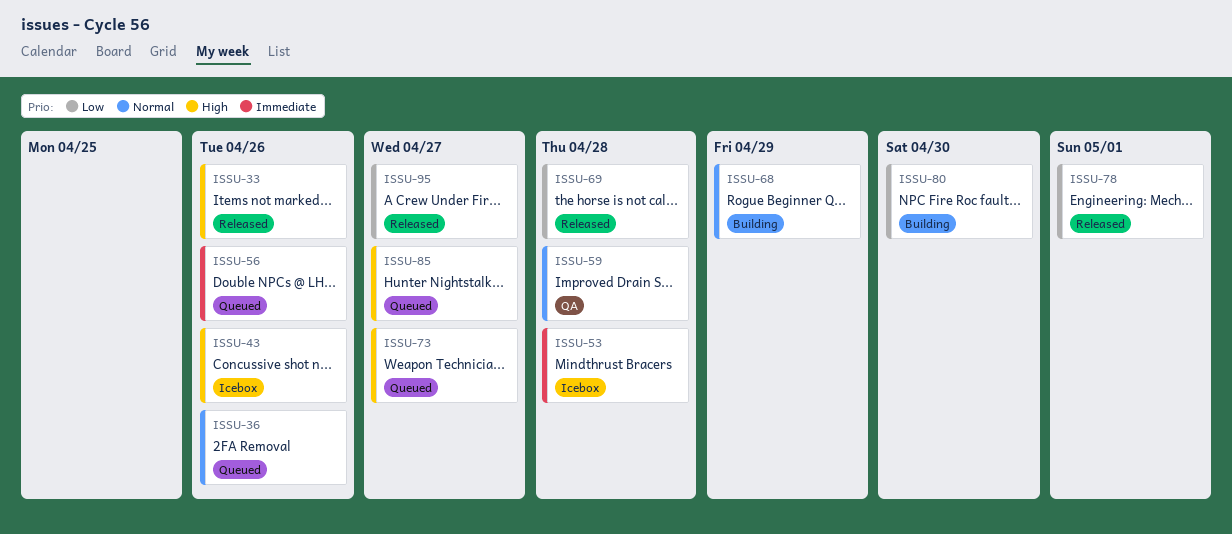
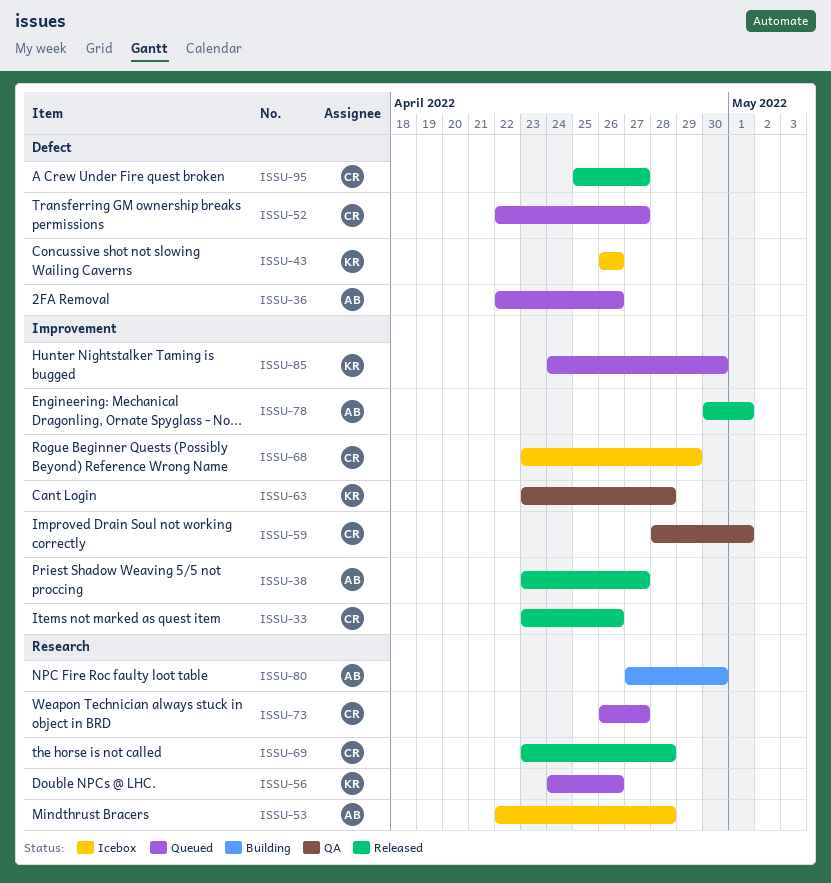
ISSU-38: none -> present
ISSU-52: none -> present
ISSU-59, due: Apr 28 -> May 1
ISSU-63: none -> present
ISSU-68, status: Building -> Icebox
ISSU-85, due: Apr 27 -> Apr 30

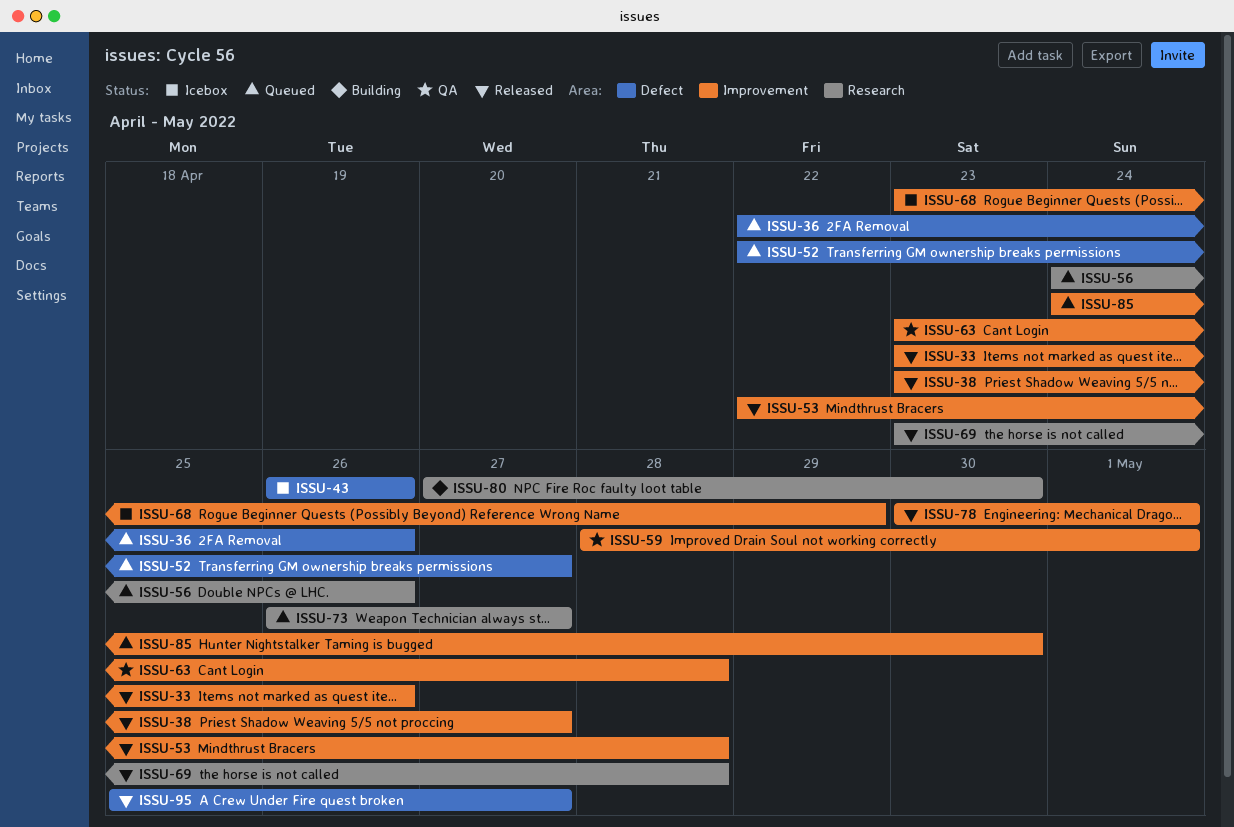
ISSU-53, status: Icebox -> Released
ISSU-53, label: Research -> Improvement

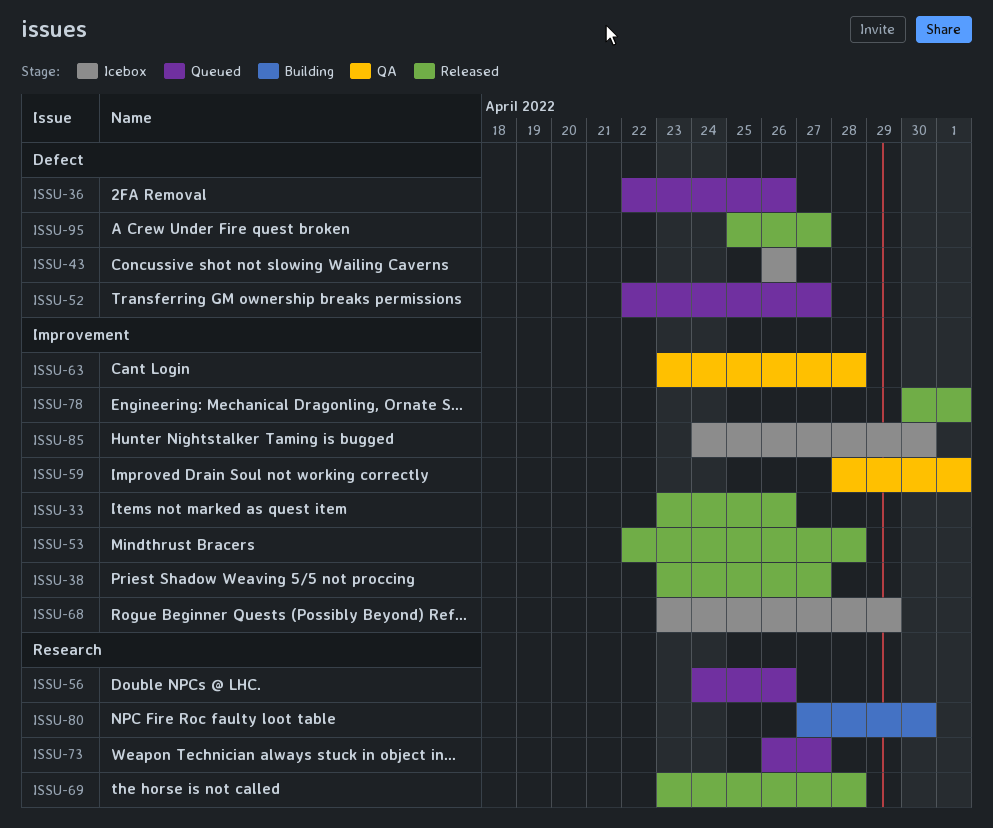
ISSU-85, status: Queued -> Icebox

